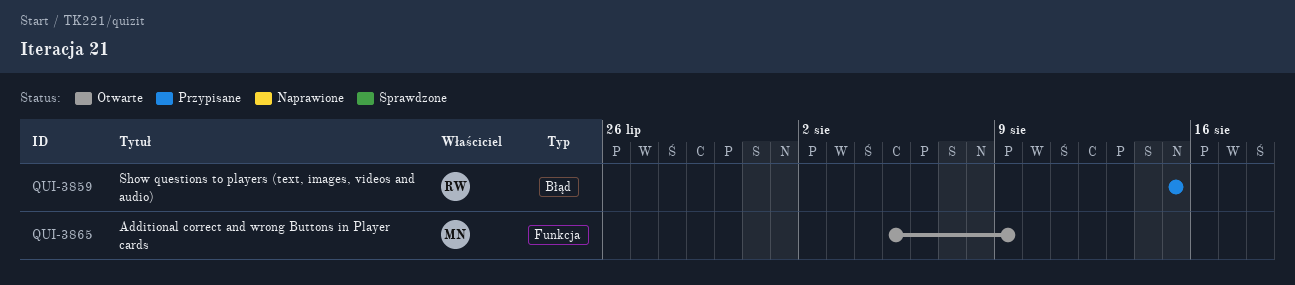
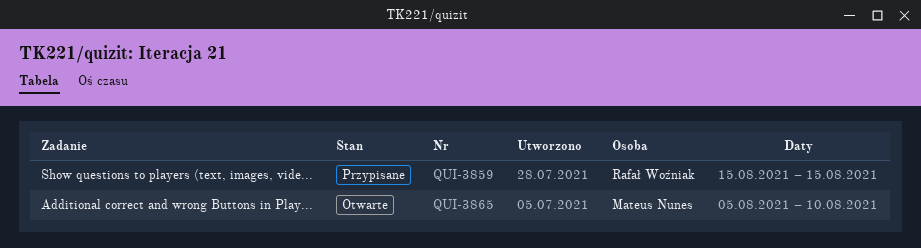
QUI-3865, due: Aug 9 -> Aug 10

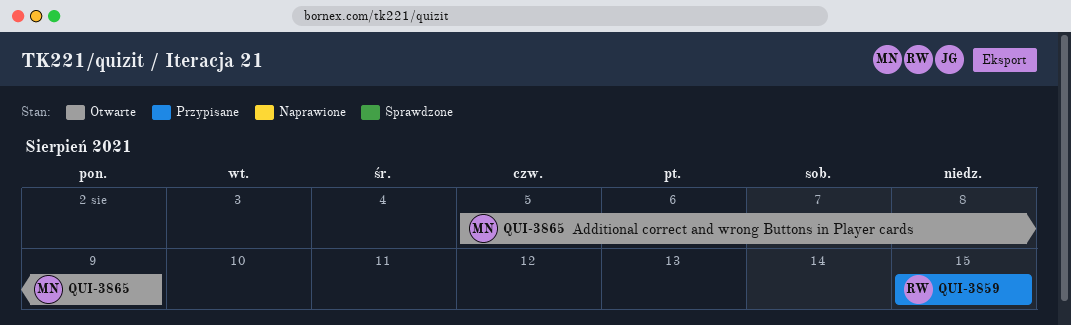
QUI-3865, due: Aug 10 -> Aug 9

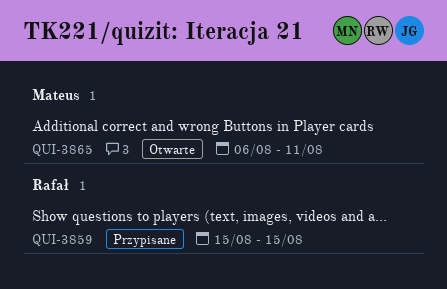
QUI-3865, start: Aug 5 -> Aug 6
QUI-3865, due: Aug 9 -> Aug 11

